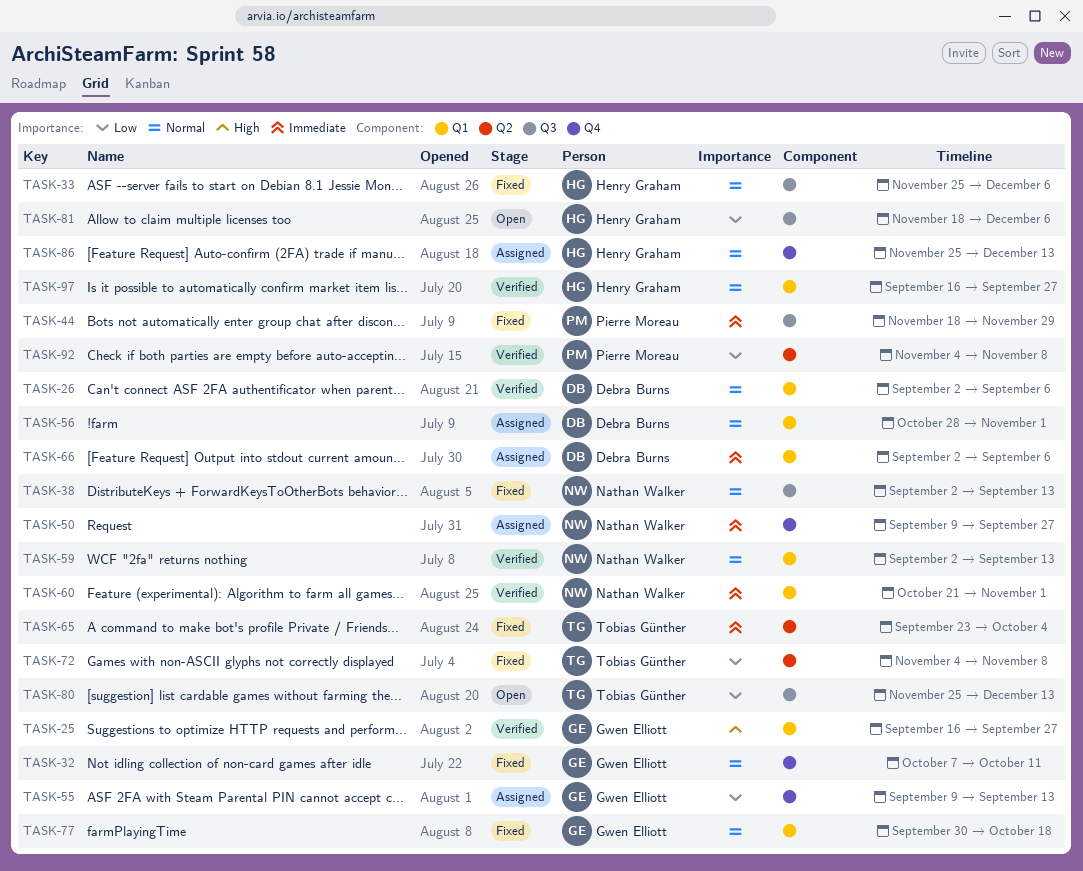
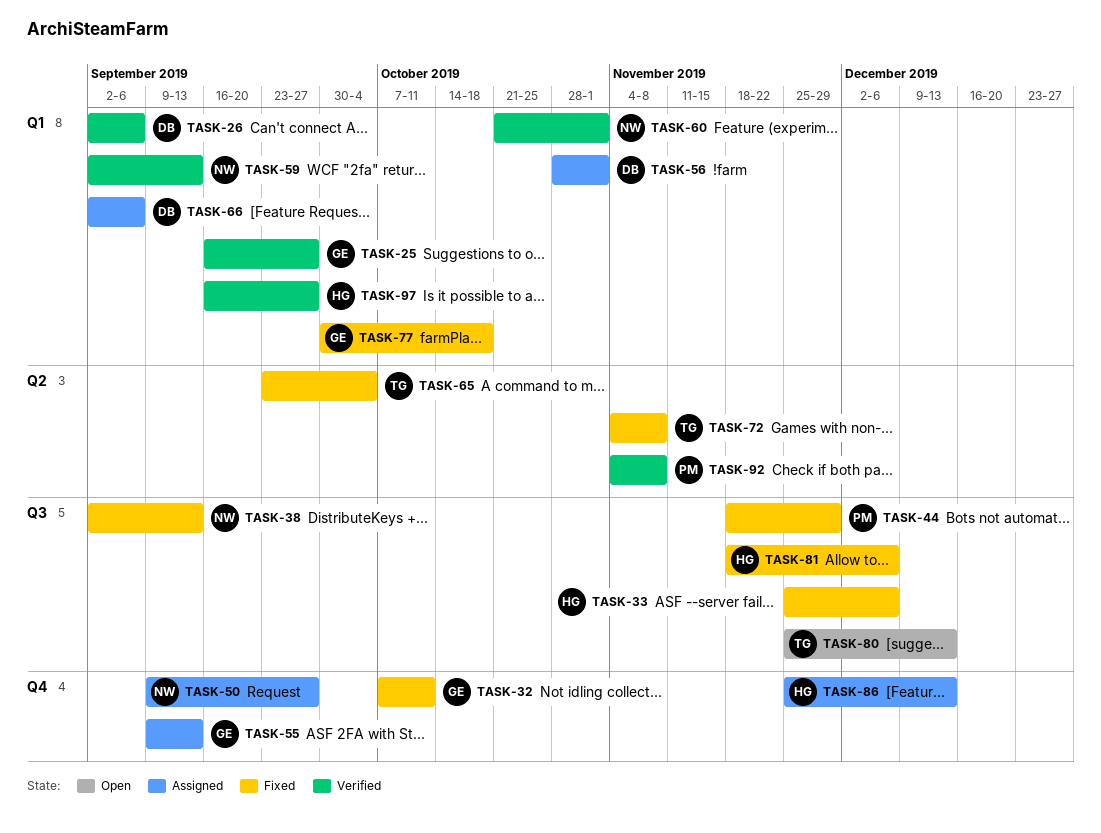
TASK-81, status: Open -> Fixed

